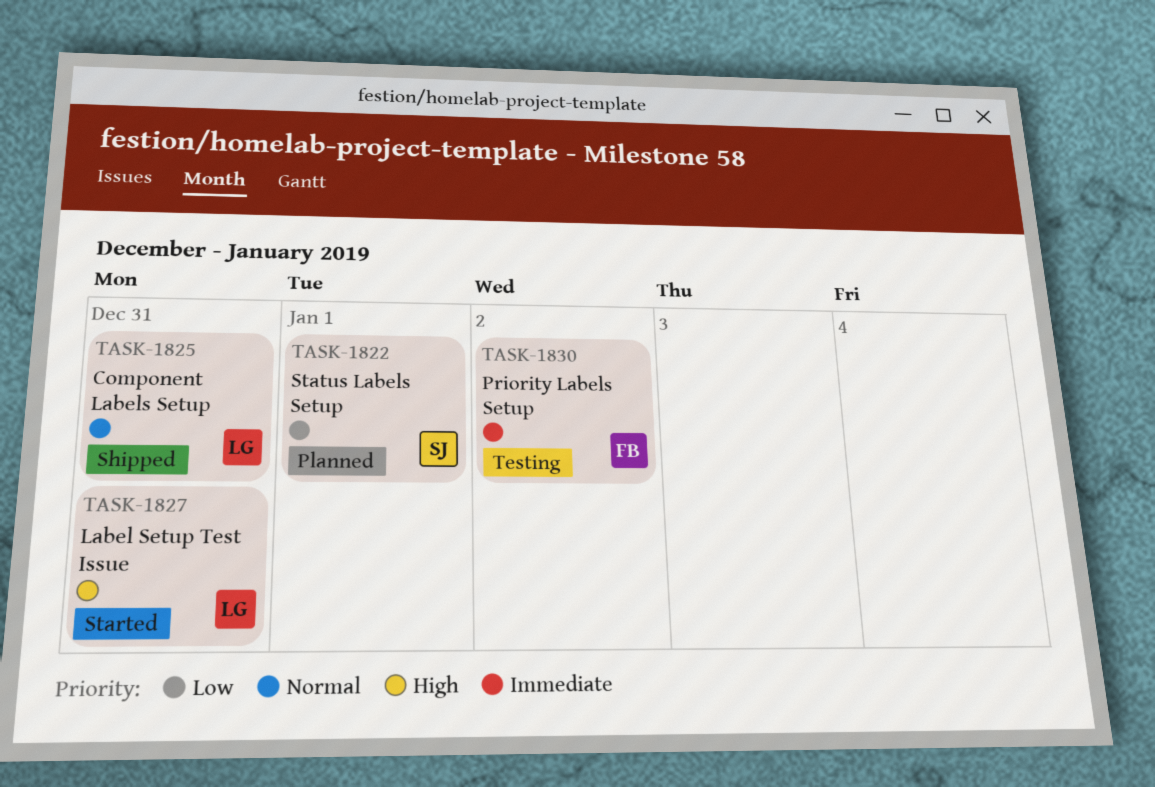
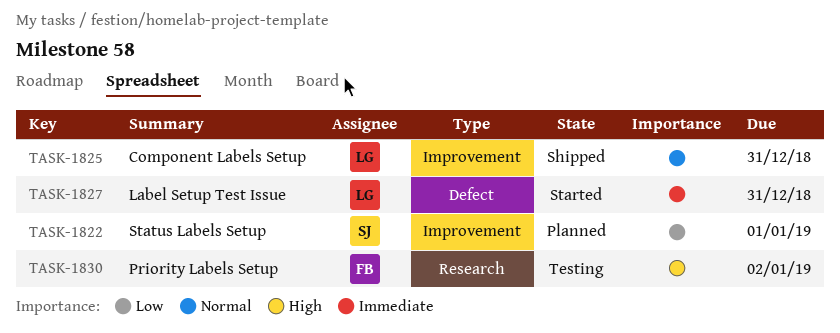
TASK-1827, priority: High -> Immediate
TASK-1830, priority: Immediate -> High

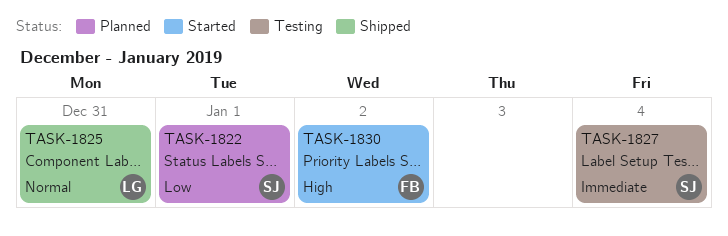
TASK-1827, status: Started -> Testing
TASK-1827, owner: LG -> SJ
TASK-1827, due: Dec 31 -> Jan 4
TASK-1830, status: Testing -> Started

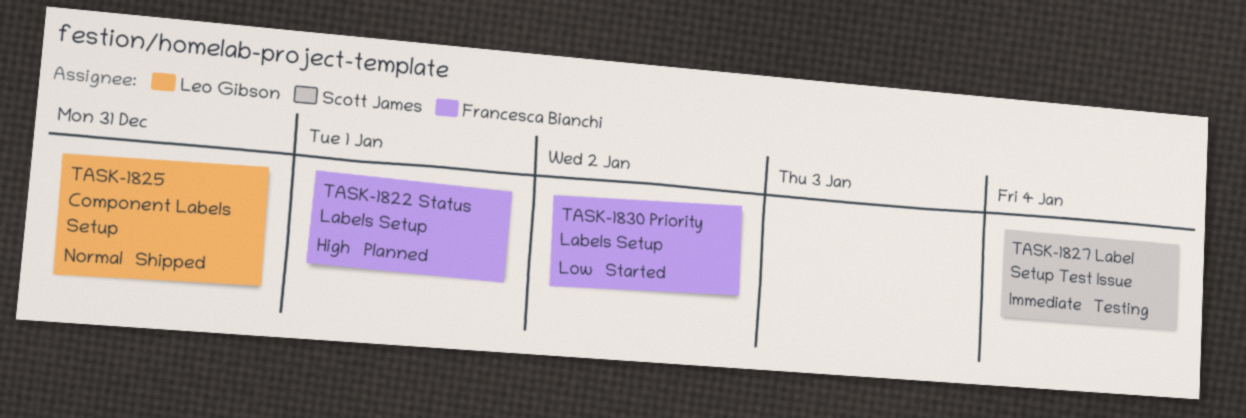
TASK-1822, owner: Scott James -> Francesca Bianchi
TASK-1822, priority: Low -> High
TASK-1830, priority: High -> Low

